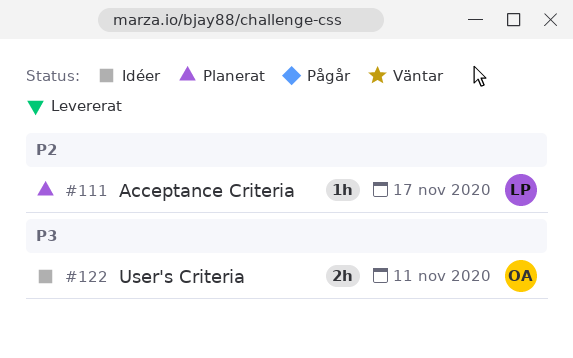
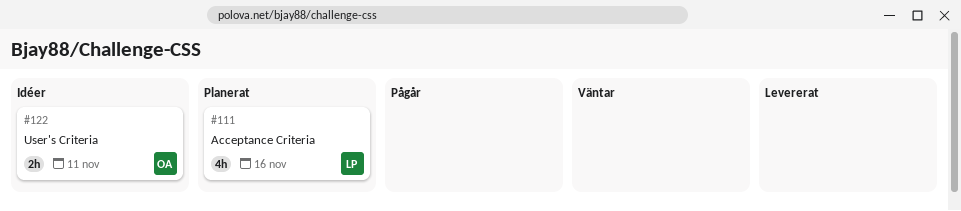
#111, estimate: 1h -> 4h
#111, due: Nov 17 -> Nov 16

